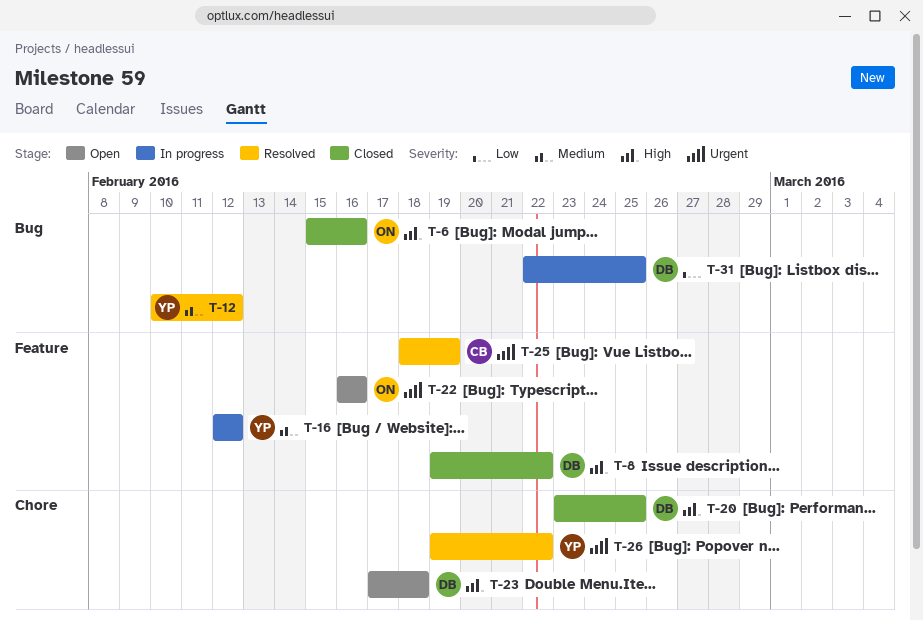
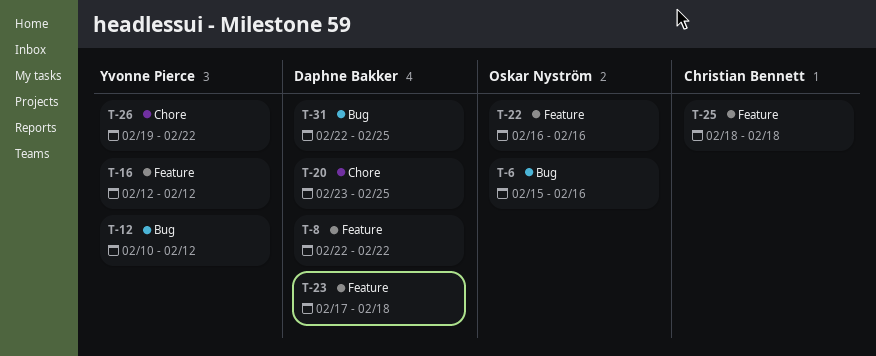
T-8, start: Feb 19 -> Feb 22
T-23, label: Chore -> Feature
T-25, due: Feb 19 -> Feb 18

